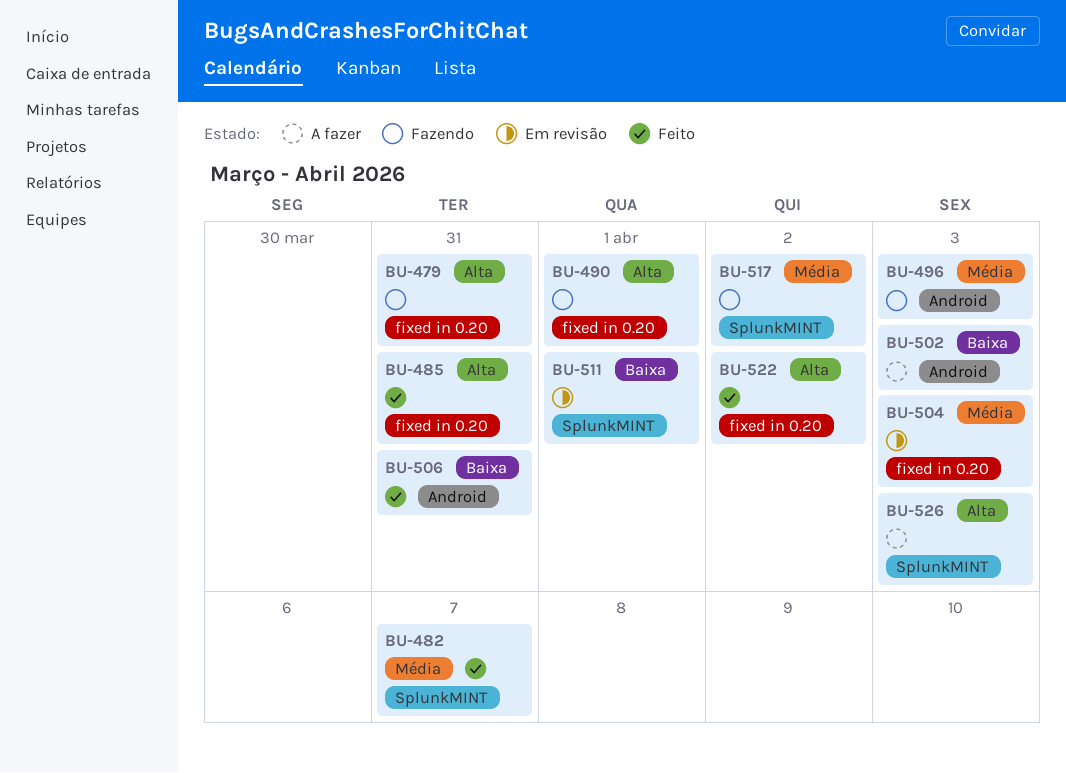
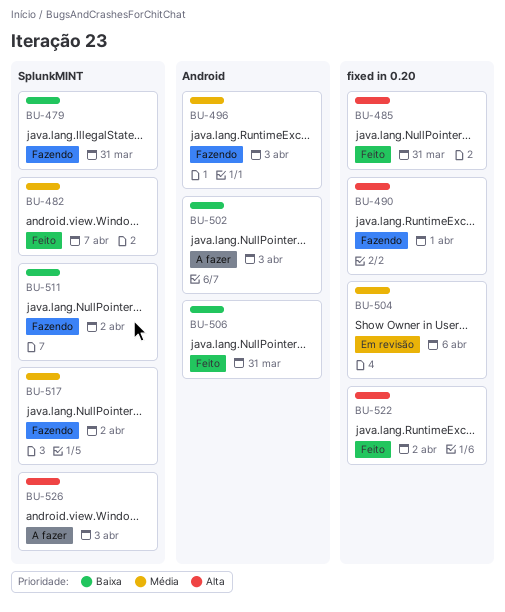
BU-479, priority: Alta -> Baixa
BU-479, label: fixed in 0.20 -> SplunkMINT
BU-504, due: Apr 3 -> Apr 6
BU-511, status: Em revisão -> Fazendo
BU-511, due: Apr 1 -> Apr 2

